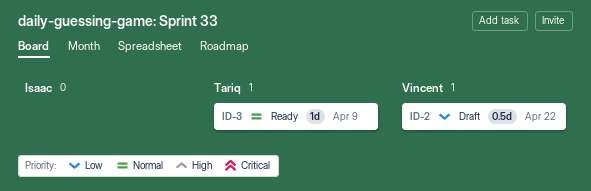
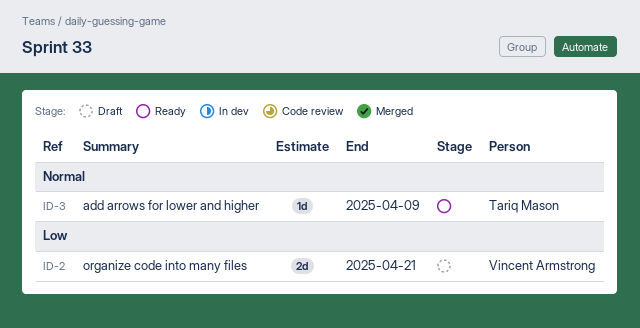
ID-2, estimate: 0.5d -> 2d
ID-2, due: Apr 22 -> Apr 21

